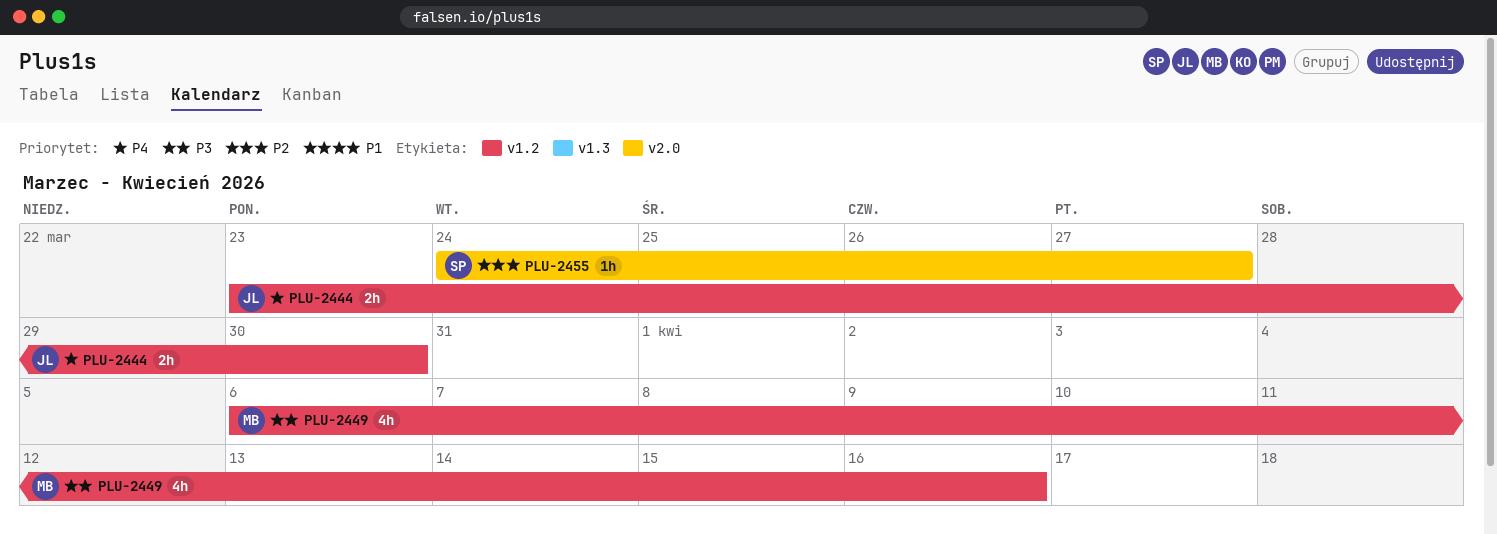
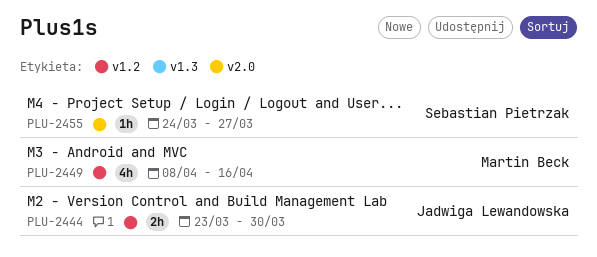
PLU-2449, start: Apr 6 -> Apr 8

